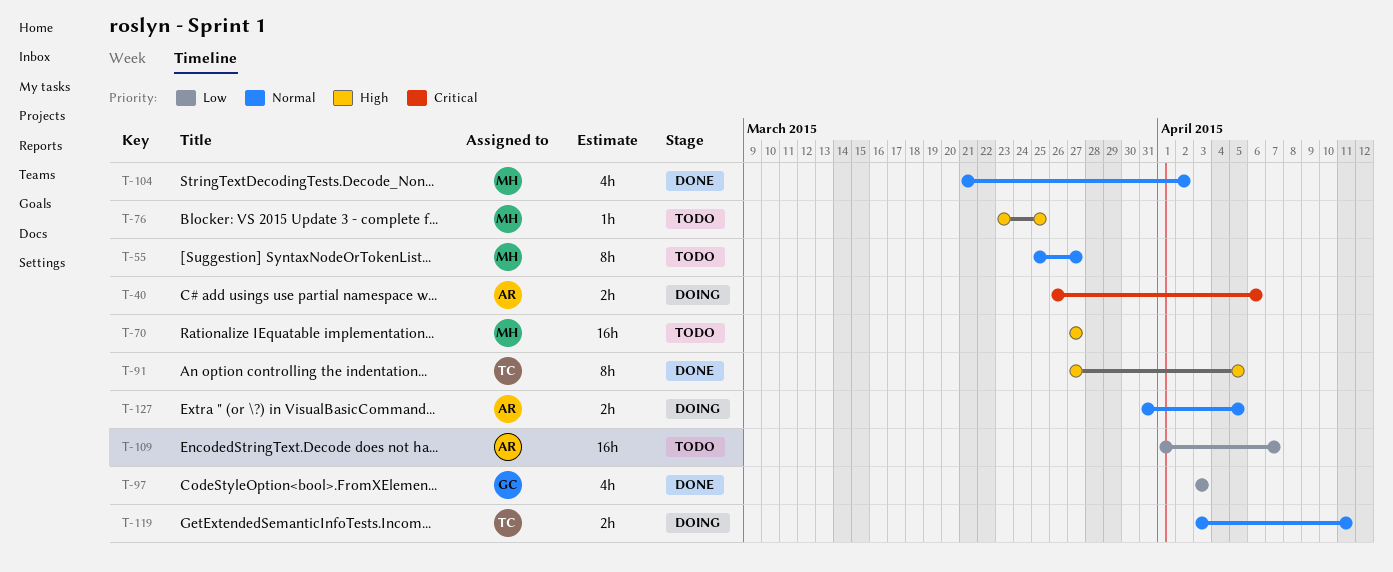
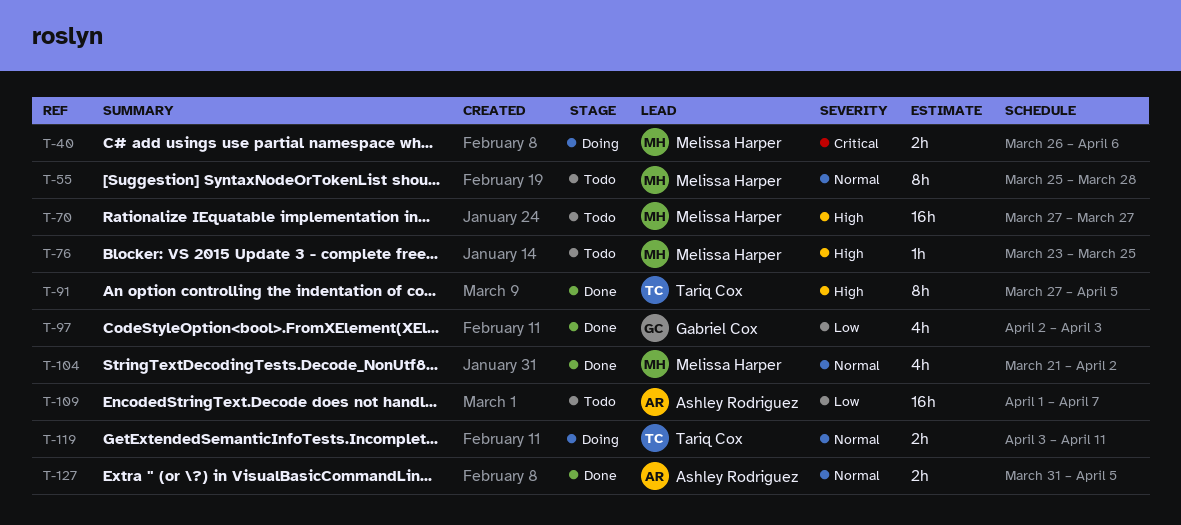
T-40, owner: Ashley Rodriguez -> Melissa Harper
T-55, due: Mar 27 -> Mar 28
T-97, start: Apr 3 -> Apr 2
T-127, status: Doing -> Done

